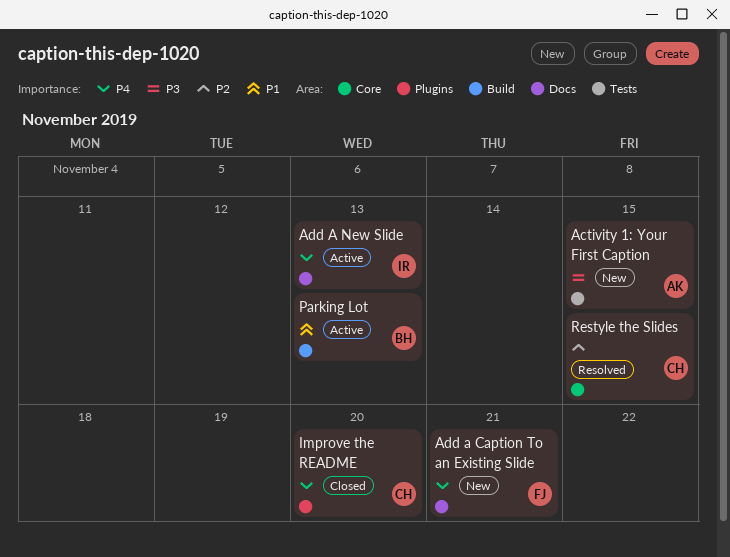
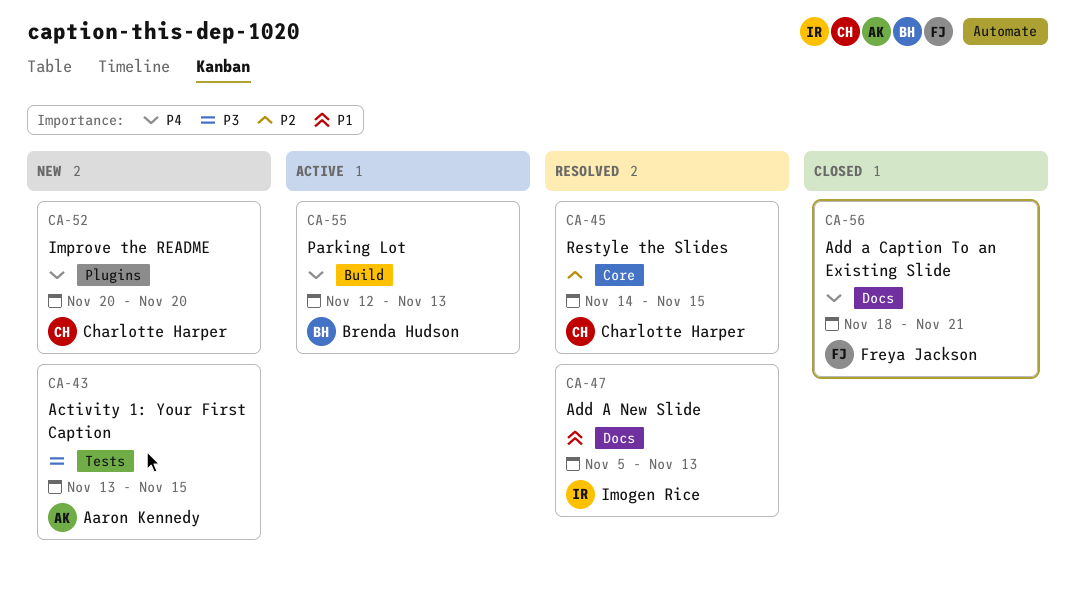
Add a Caption To an Existing Slide, status: New -> Closed
Add A New Slide, status: Active -> Resolved
Add A New Slide, priority: P4 -> P1
Improve the README, status: Closed -> New
Parking Lot, priority: P1 -> P4

